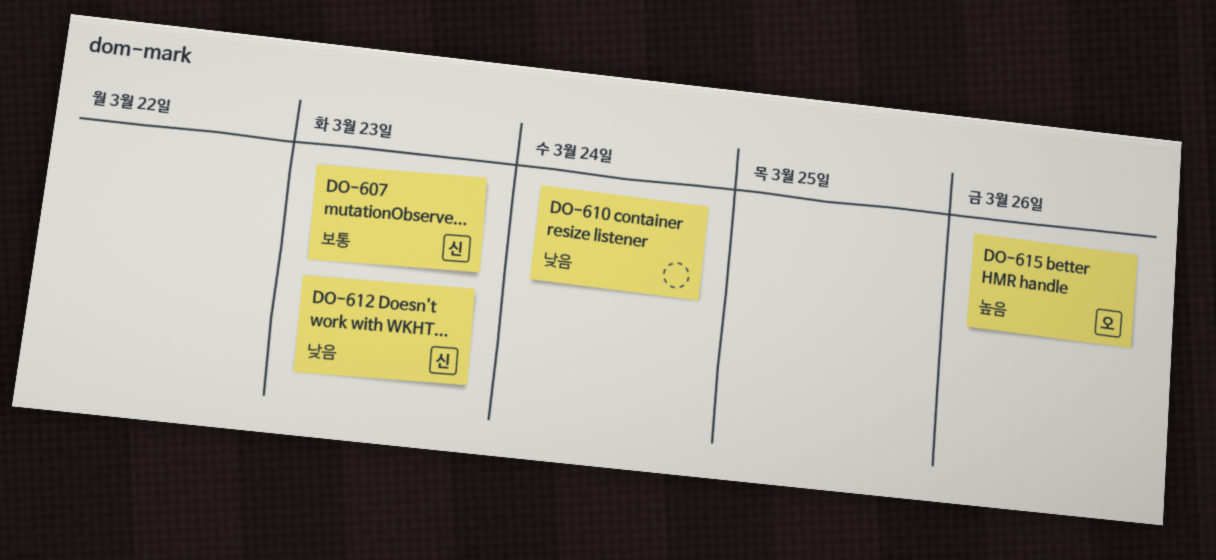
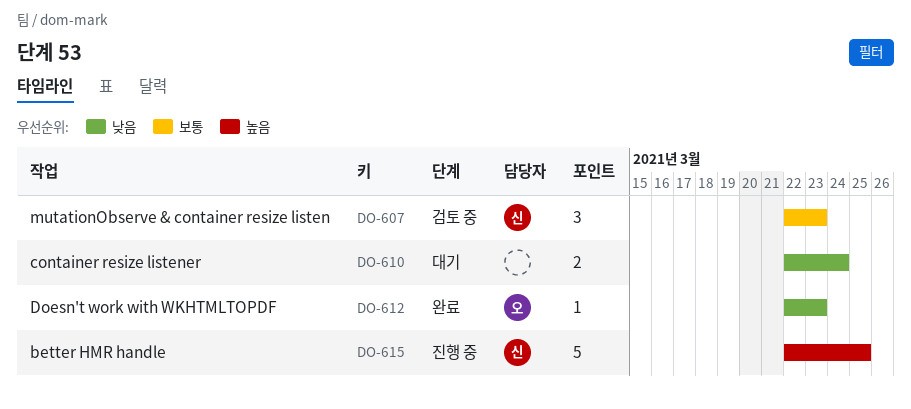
DO-612, owner: 신 -> 오
DO-615, owner: 오 -> 신
DO-615, due: Mar 26 -> Mar 25

